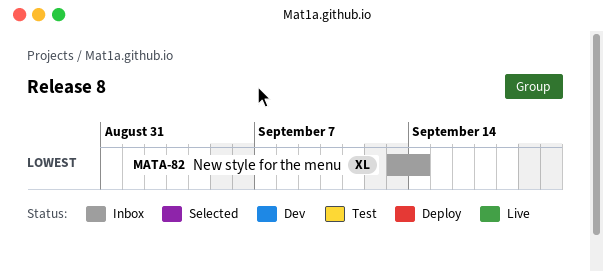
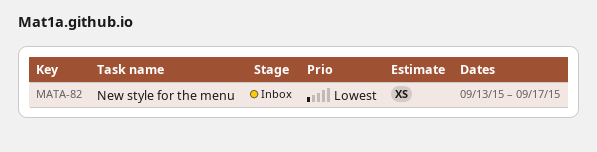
MATA-82, estimate: XL -> XS
MATA-82, due: Sep 14 -> Sep 17

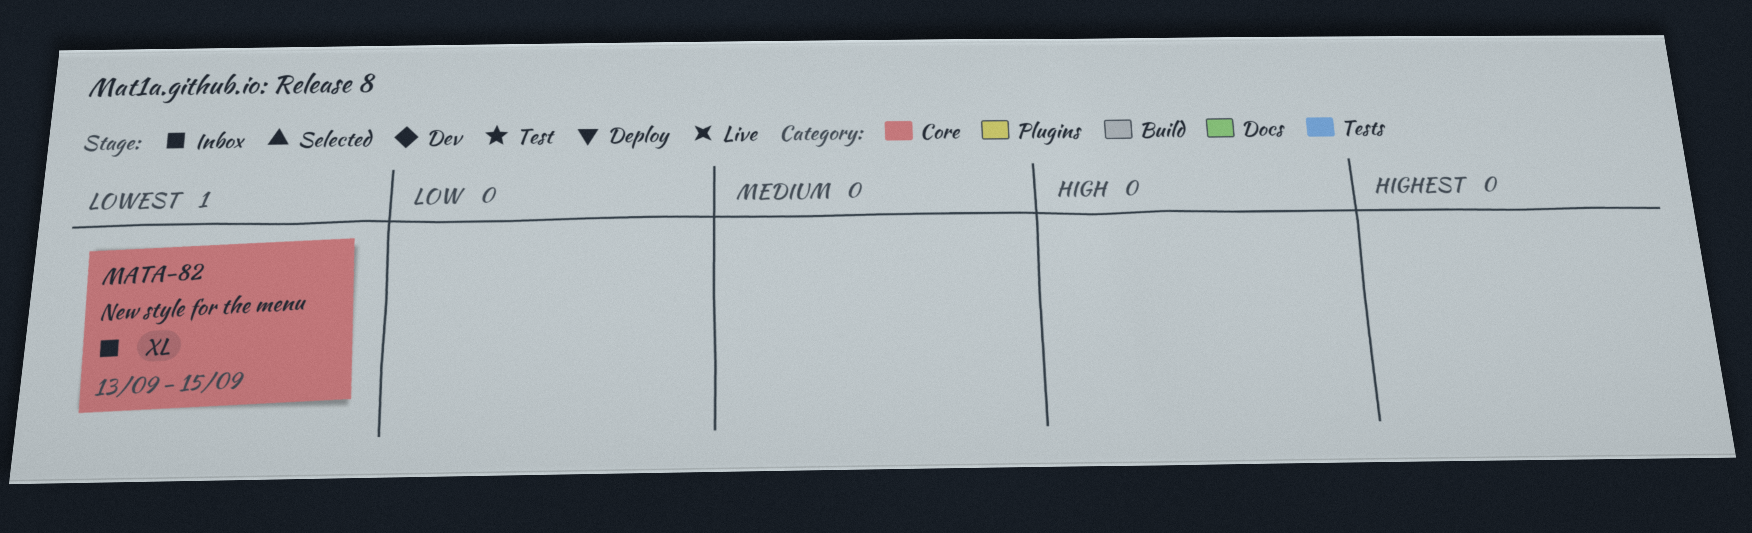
MATA-82, estimate: XS -> XL
MATA-82, due: Sep 17 -> Sep 15

